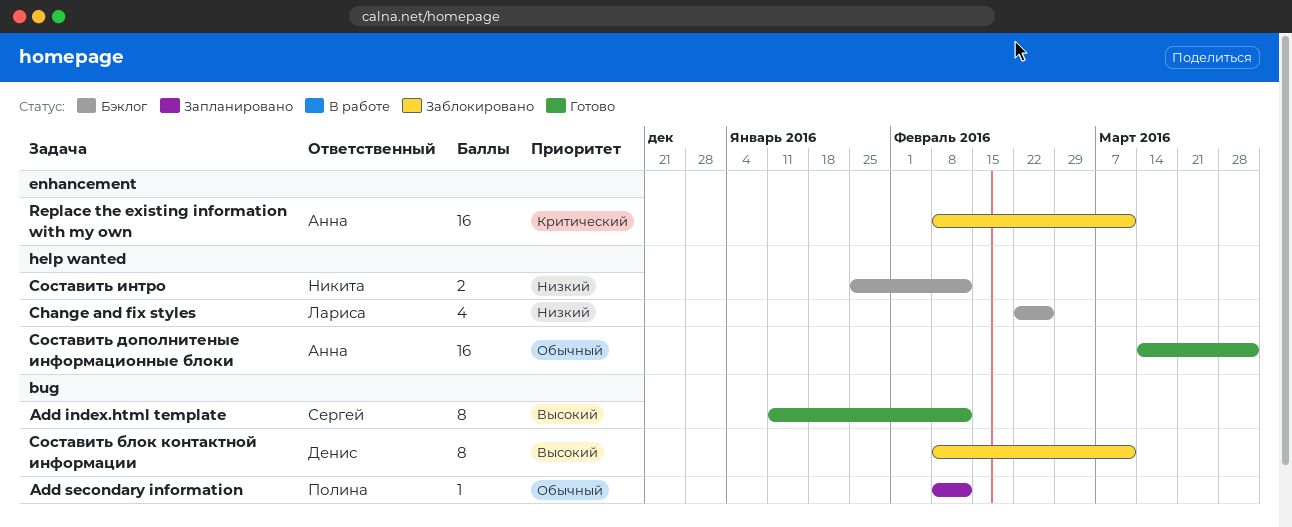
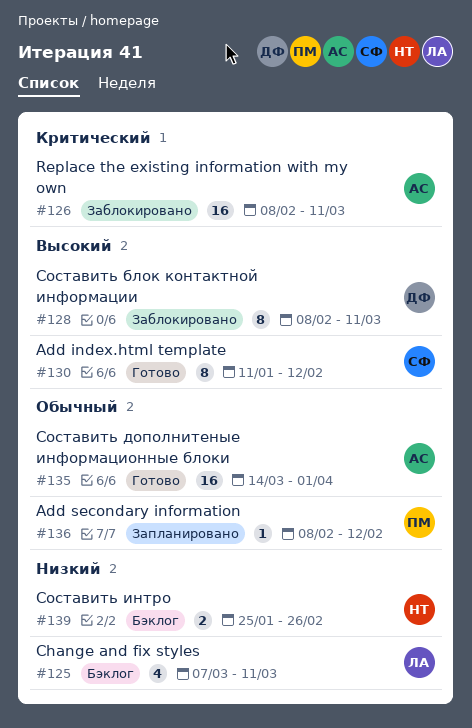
Change and fix styles, start: Feb 22 -> Mar 7
Change and fix styles, due: Feb 26 -> Mar 11
Составить интро, due: Feb 12 -> Feb 26

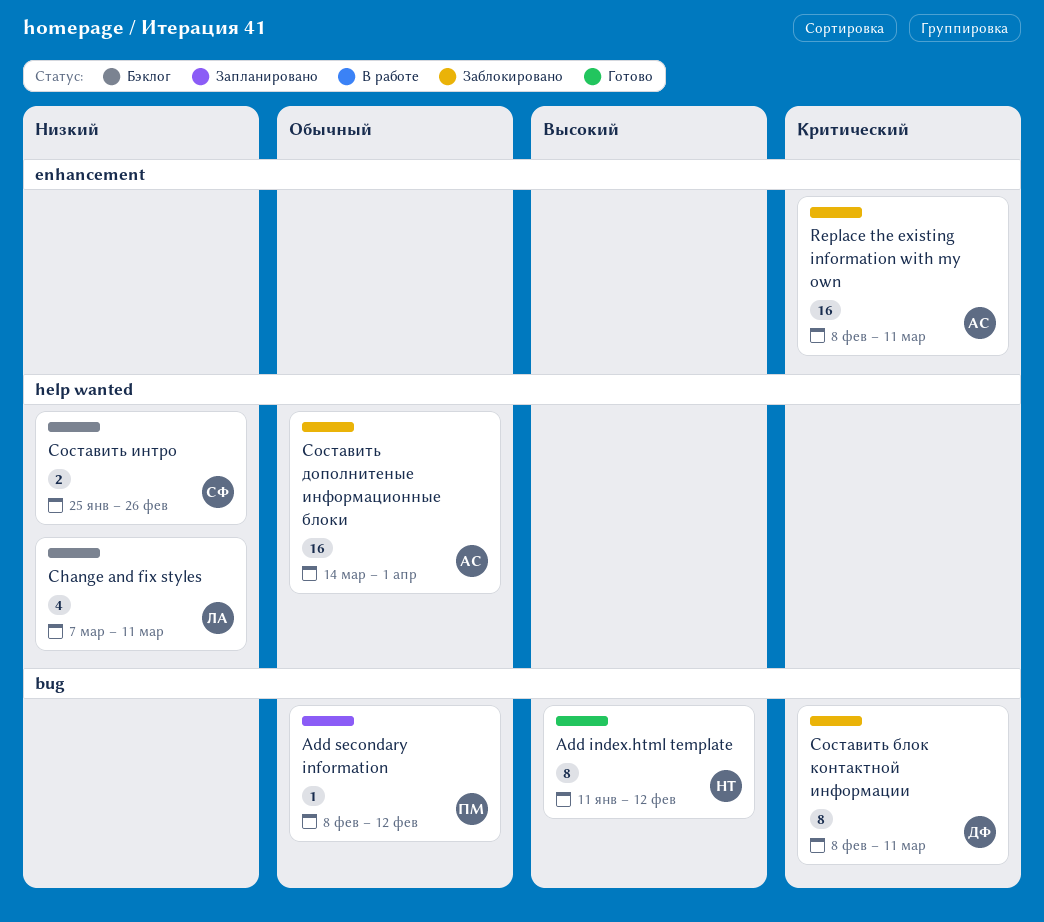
Add index.html template, owner: СФ -> НТ
Составить блок контактной информации, priority: Высокий -> Критический
Составить дополнитеные информационные блоки, status: Готово -> Заблокировано
Составить интро, owner: НТ -> СФ

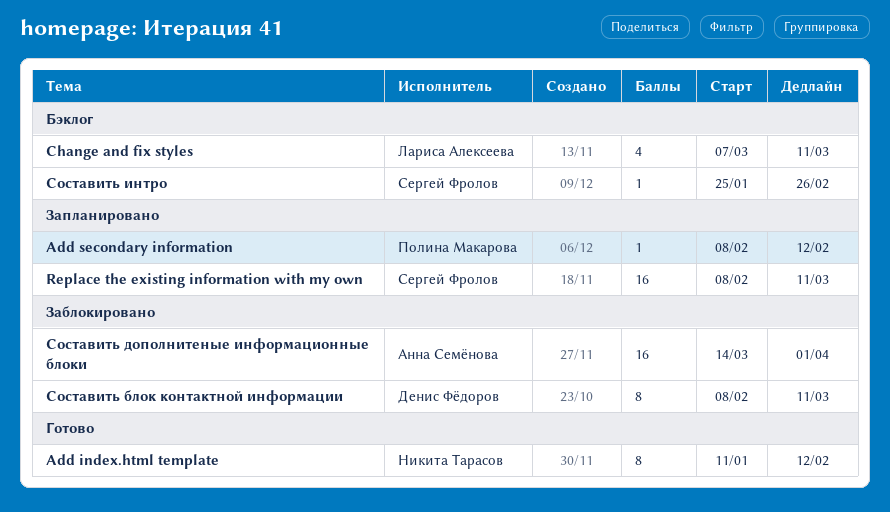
Replace the existing information with my own, status: Заблокировано -> Запланировано
Replace the existing information with my own, owner: Анна Семёнова -> Сергей Фролов
Составить интро, estimate: 2 -> 1

